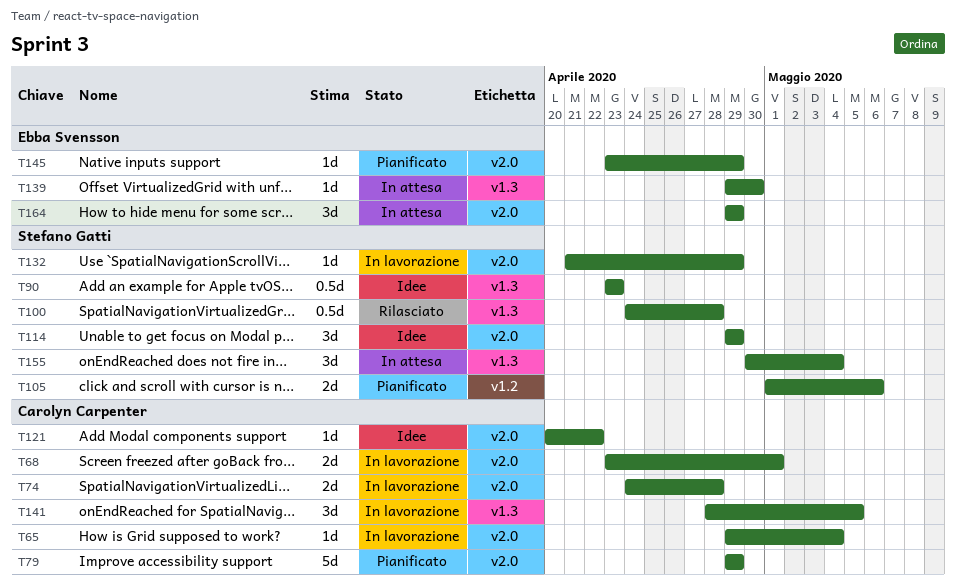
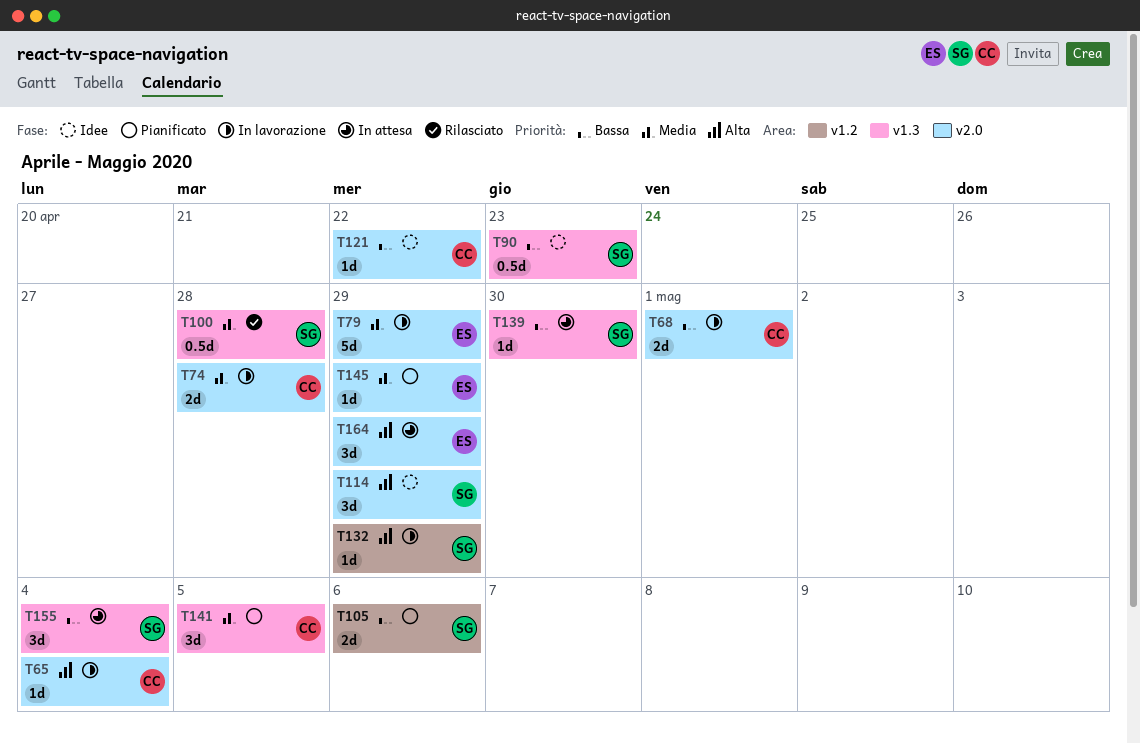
T79, status: Pianificato -> In lavorazione
T79, owner: Carolyn Carpenter -> Ebba Svensson
T132, label: v2.0 -> v1.2
T139, owner: Ebba Svensson -> Stefano Gatti
T141, status: In lavorazione -> Pianificato

